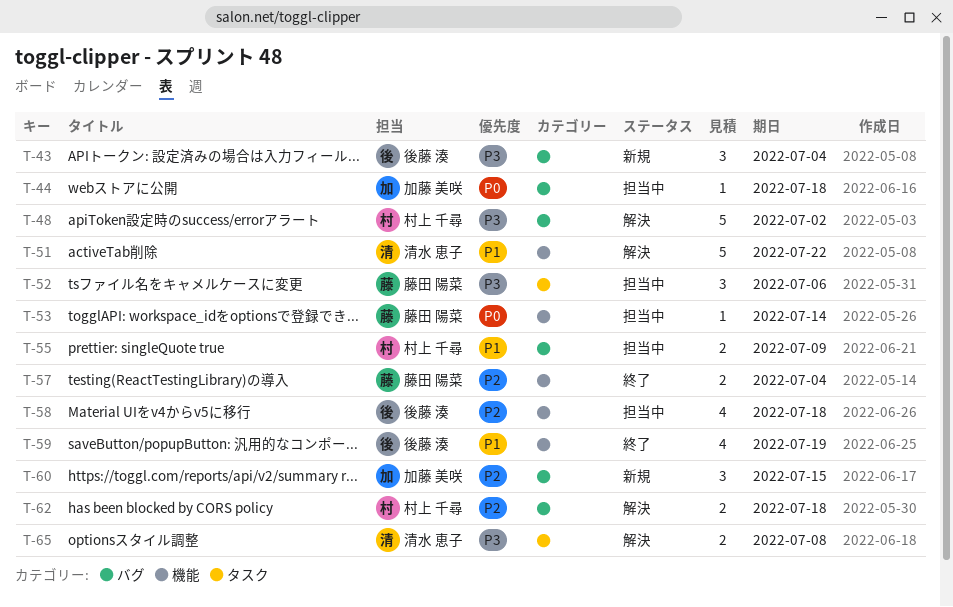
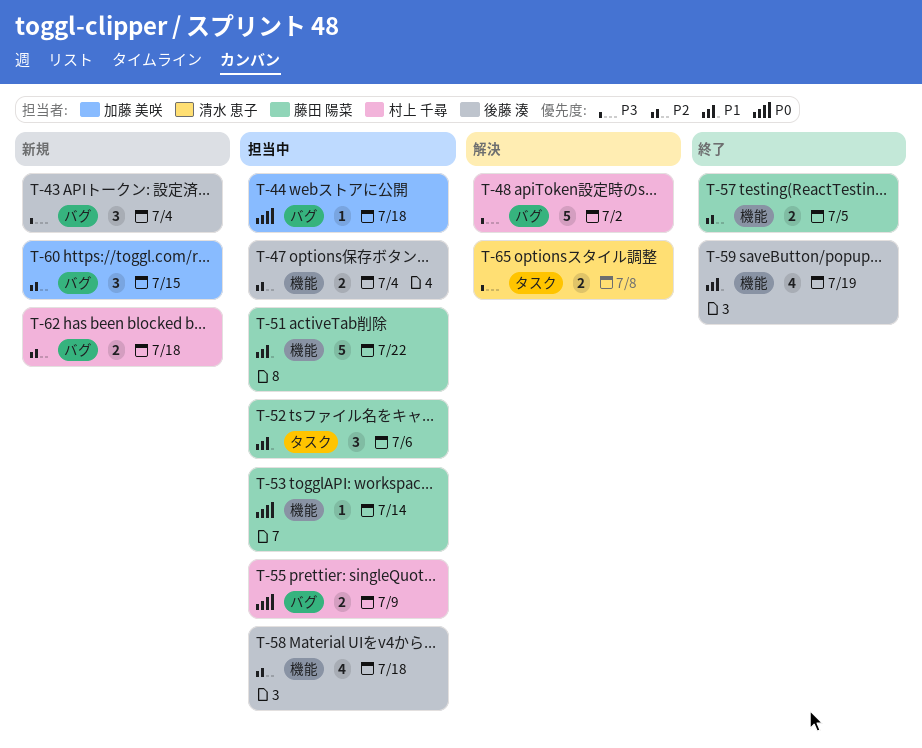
T-47: none -> present
T-51, status: 解決 -> 担当中
T-51, owner: 清水 恵子 -> 藤田 陽菜
T-52, priority: P3 -> P1
T-55, priority: P1 -> P0
T-57, due: Jul 4 -> Jul 5
T-62, status: 解決 -> 新規

